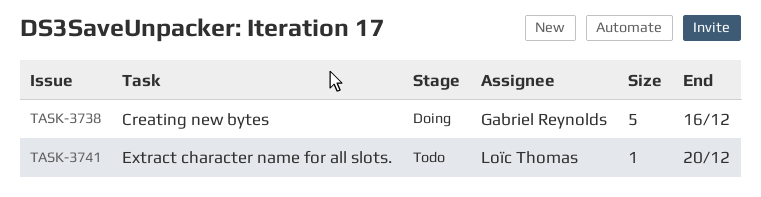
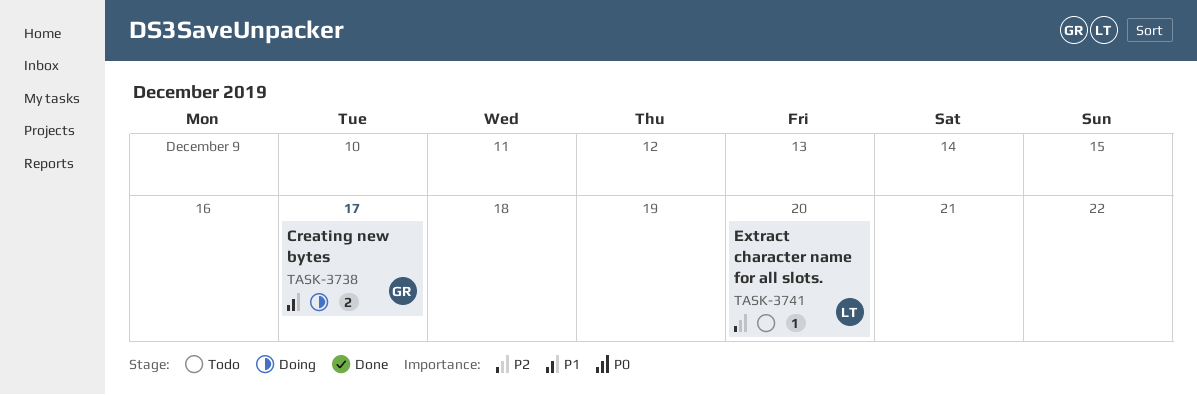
TASK-3738, estimate: 5 -> 2
TASK-3738, due: Dec 16 -> Dec 17

